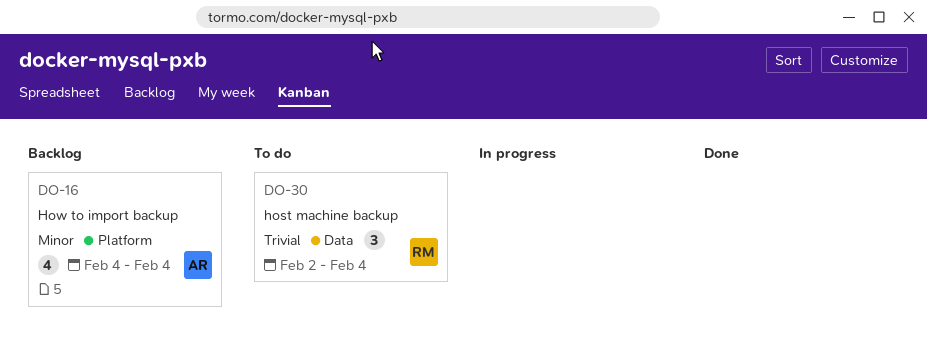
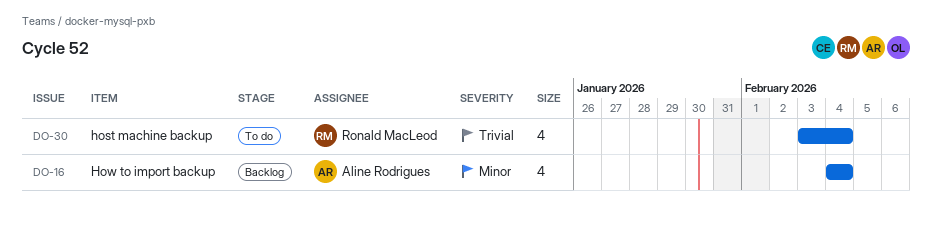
DO-30, estimate: 3 -> 4
DO-30, start: Feb 2 -> Feb 3

